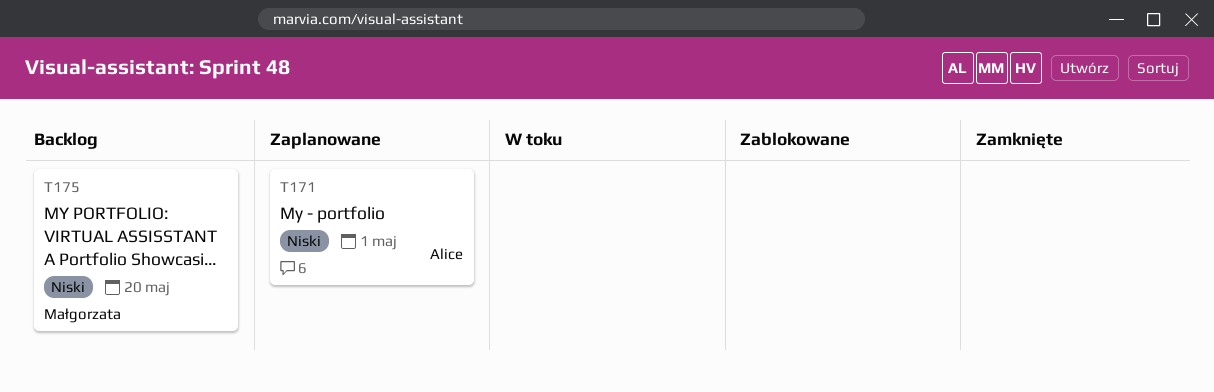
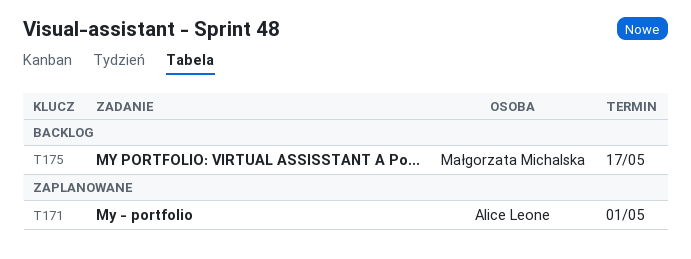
T175, due: May 20 -> May 17

